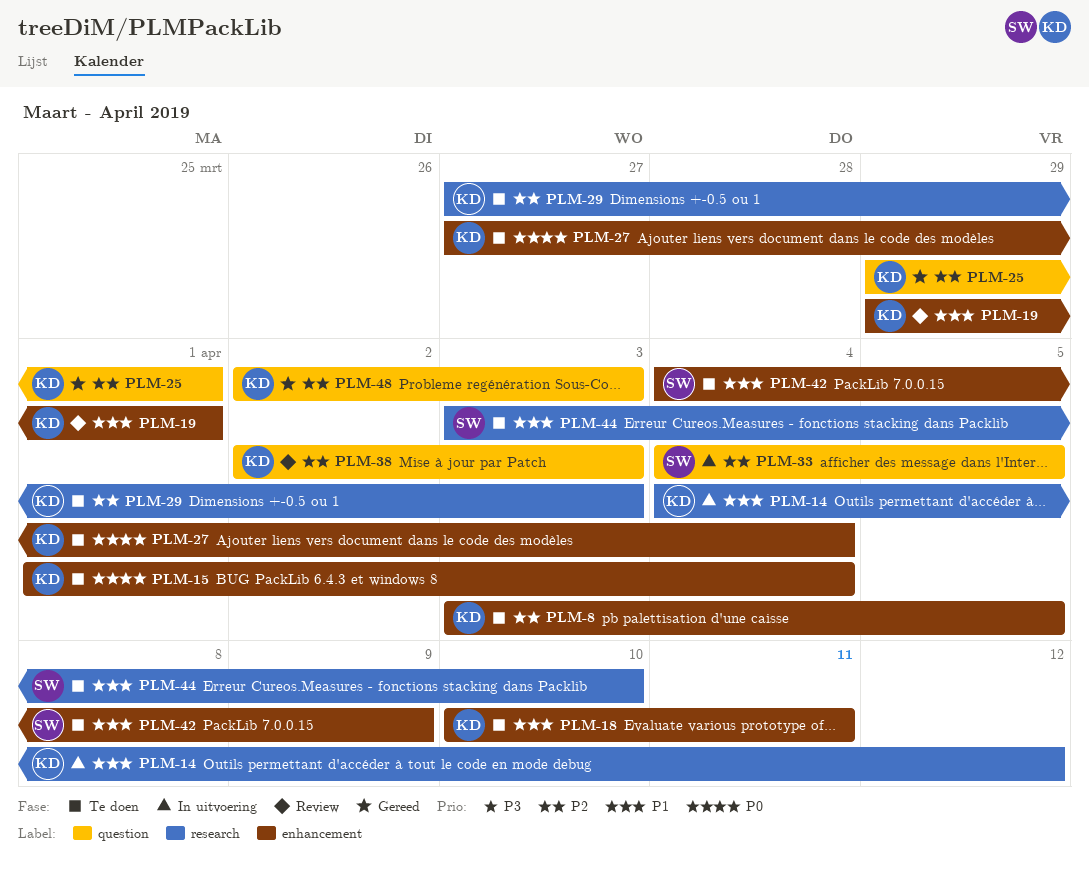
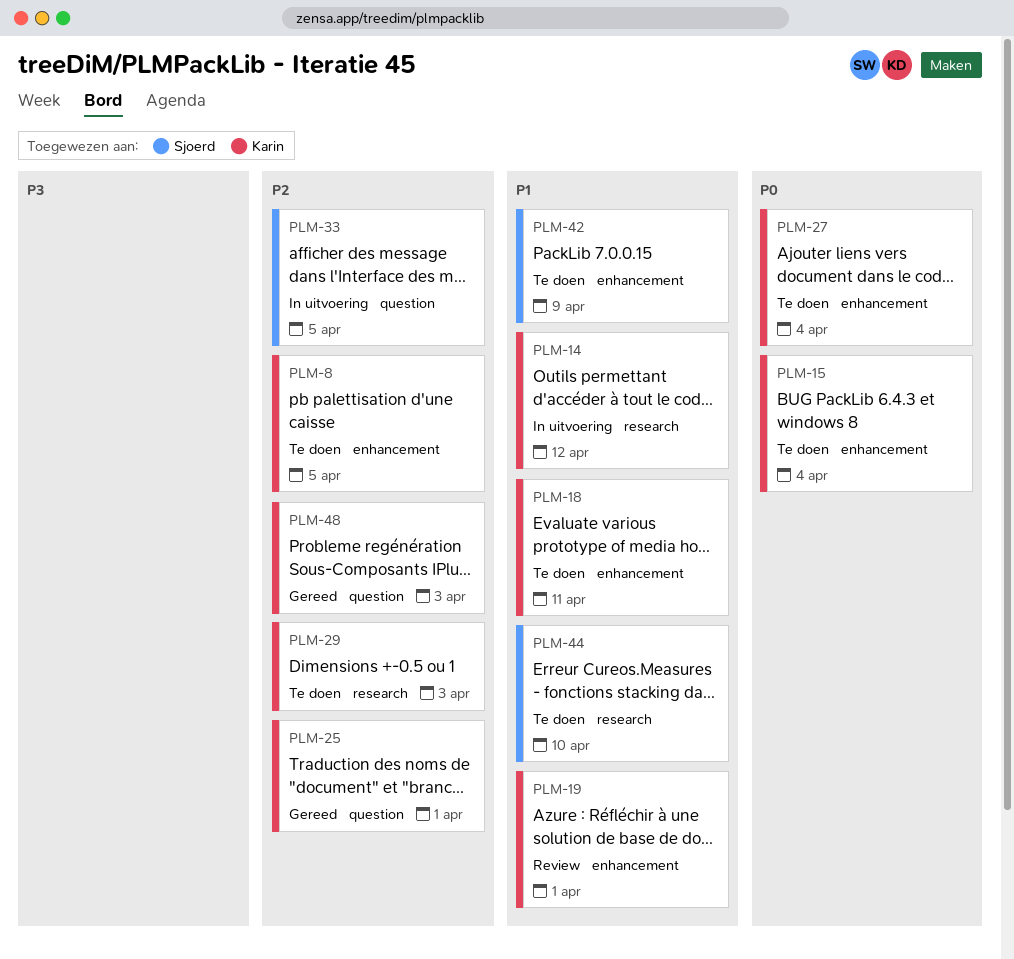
PLM-38: present -> none

